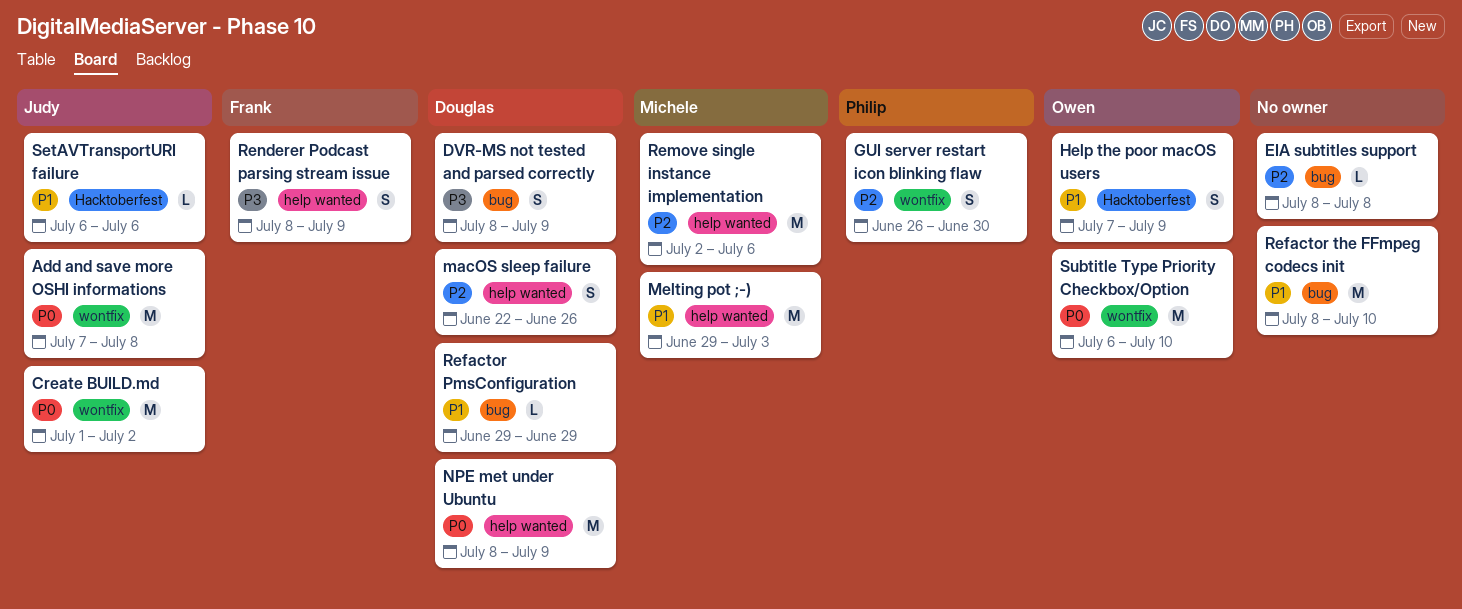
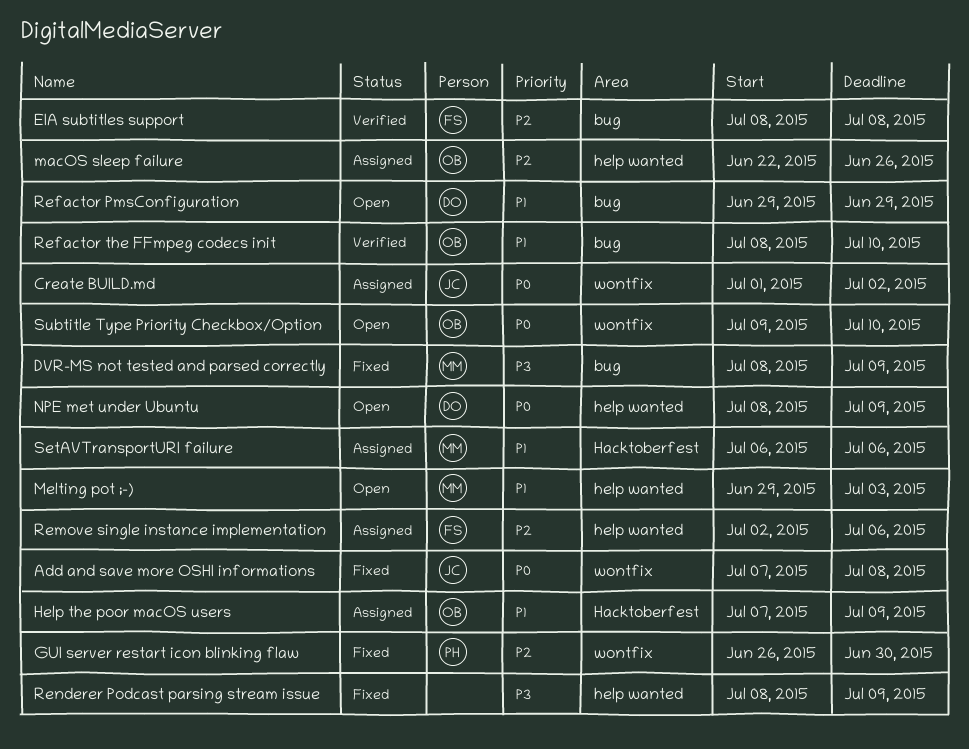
DVR-MS not tested and parsed correctly, owner: Douglas -> Michele
EIA subtitles support, owner: none -> Frank
macOS sleep failure, owner: Douglas -> Owen
Refactor the FFmpeg codecs init, owner: none -> Owen
Remove single instance implementation, owner: Michele -> Frank
Renderer Podcast parsing stream issue, owner: Frank -> none
SetAVTransportURI failure, owner: Judy -> Michele
Subtitle Type Priority Checkbox/Option, start: Jul 6 -> Jul 9

